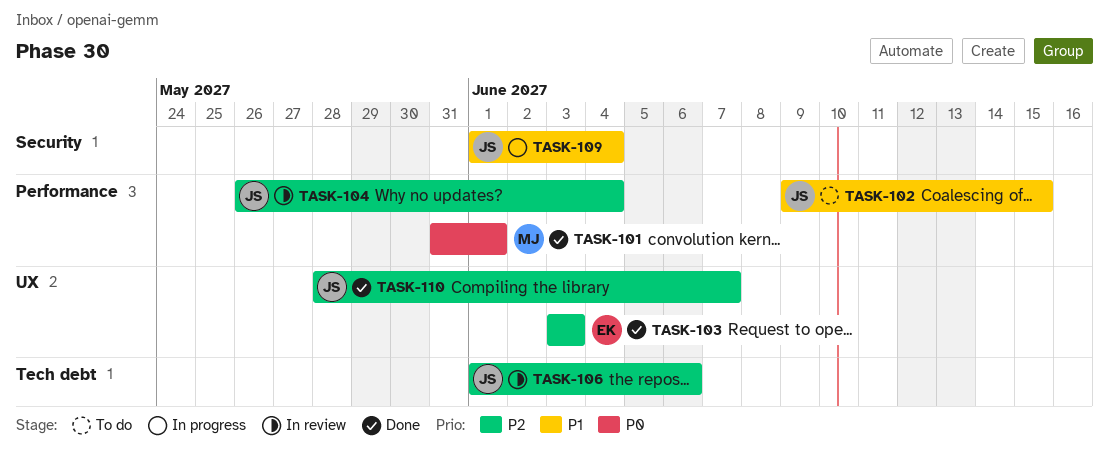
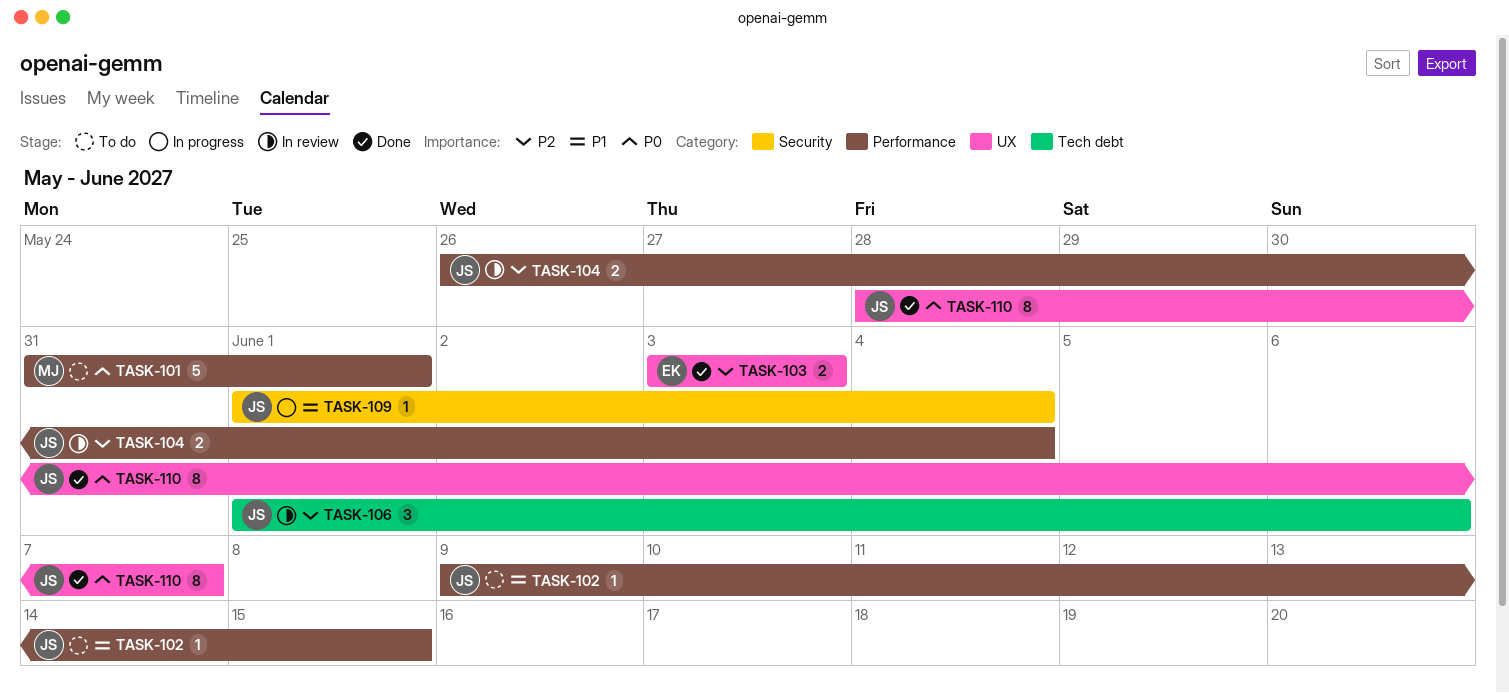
TASK-101, status: Done -> To do
TASK-110, priority: P2 -> P0

